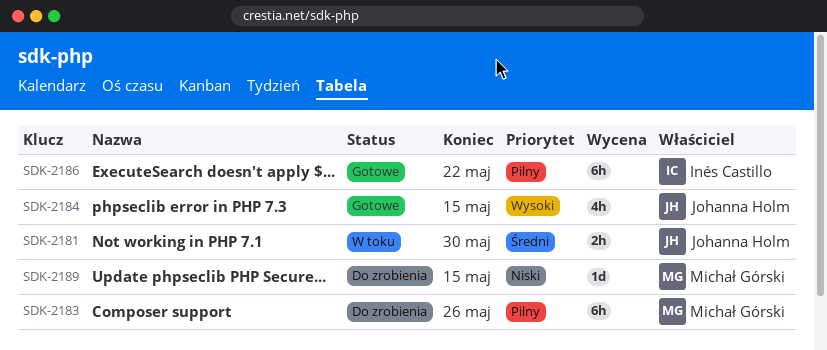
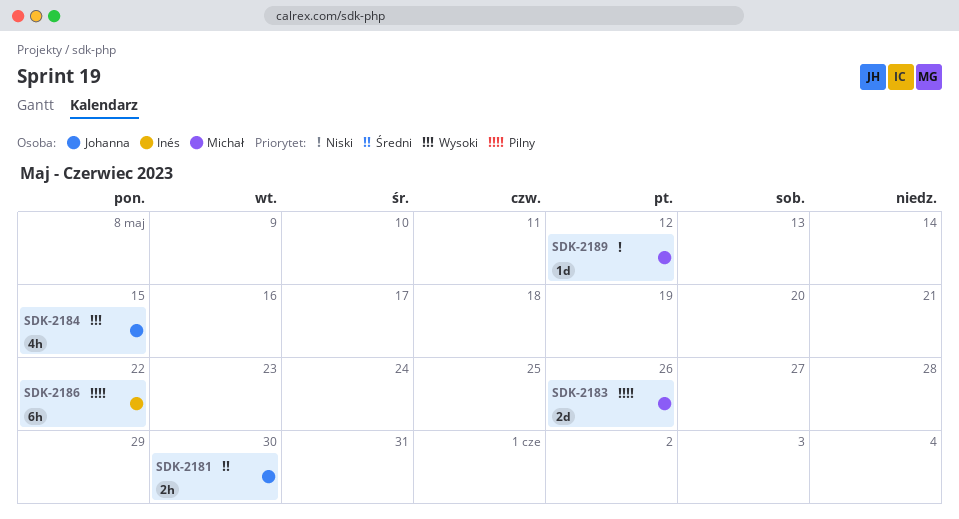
SDK-2183, estimate: 6h -> 2d
SDK-2189, due: May 15 -> May 12

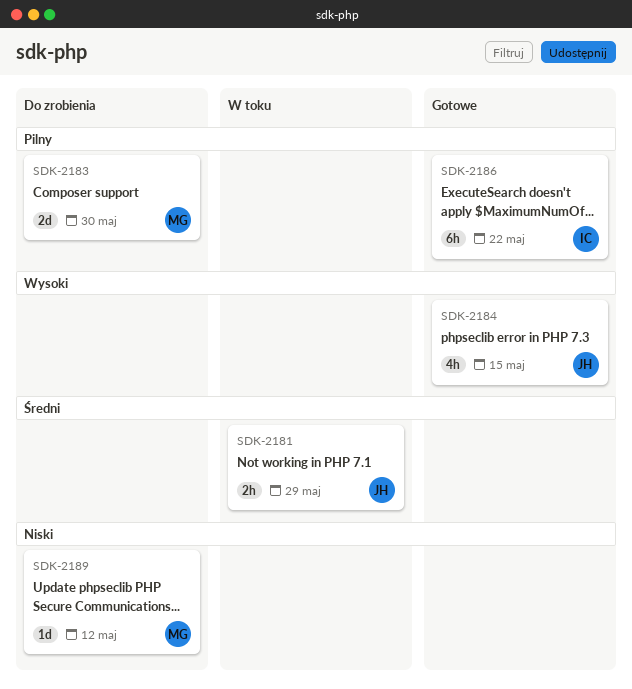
SDK-2181, due: May 30 -> May 29
SDK-2183, due: May 26 -> May 30

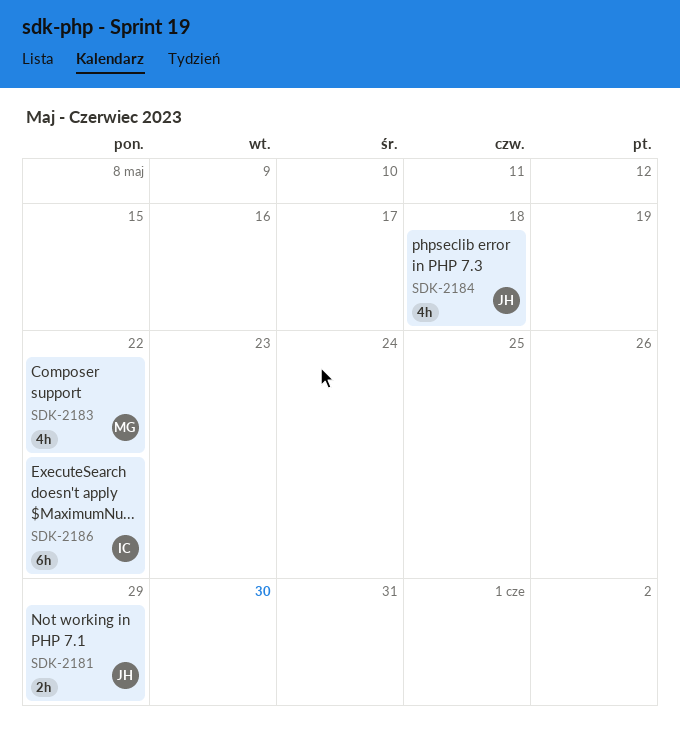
SDK-2183, estimate: 2d -> 4h
SDK-2183, due: May 30 -> May 22
SDK-2184, due: May 15 -> May 18
SDK-2189: present -> none

